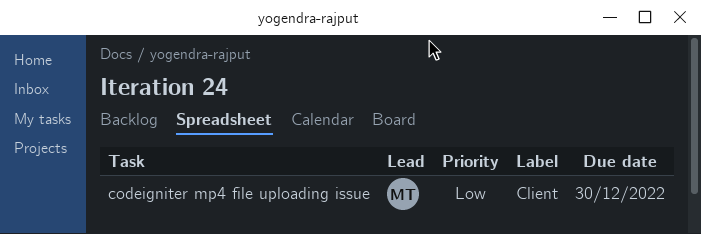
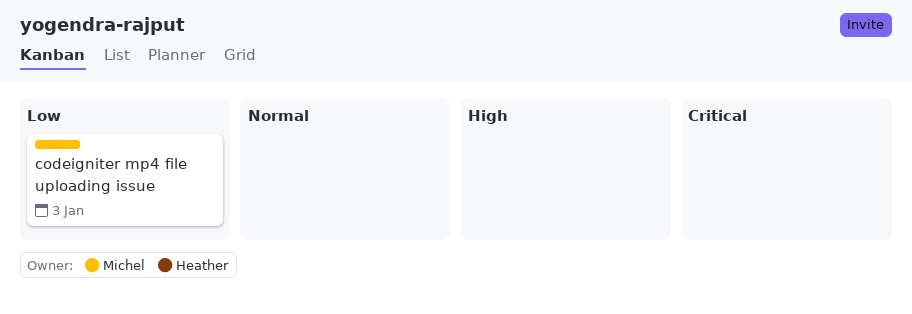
codeigniter mp4 file uploading issue, due: Dec 30 -> Jan 3

